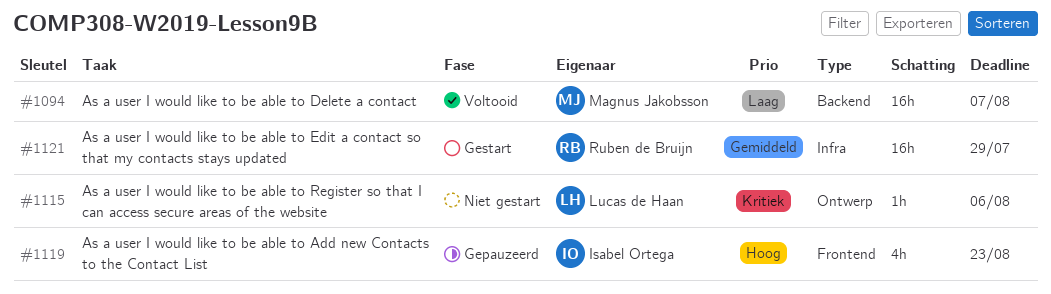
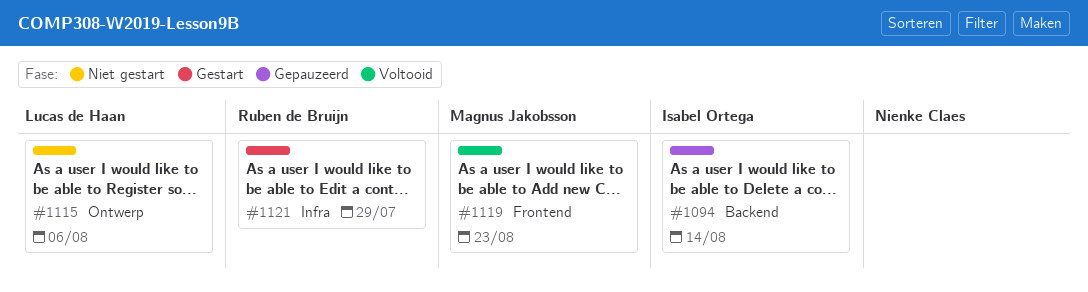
#1094, status: Voltooid -> Gepauzeerd
#1094, owner: Magnus Jakobsson -> Isabel Ortega
#1094, due: Aug 7 -> Aug 14
#1119, status: Gepauzeerd -> Voltooid
#1119, owner: Isabel Ortega -> Magnus Jakobsson

